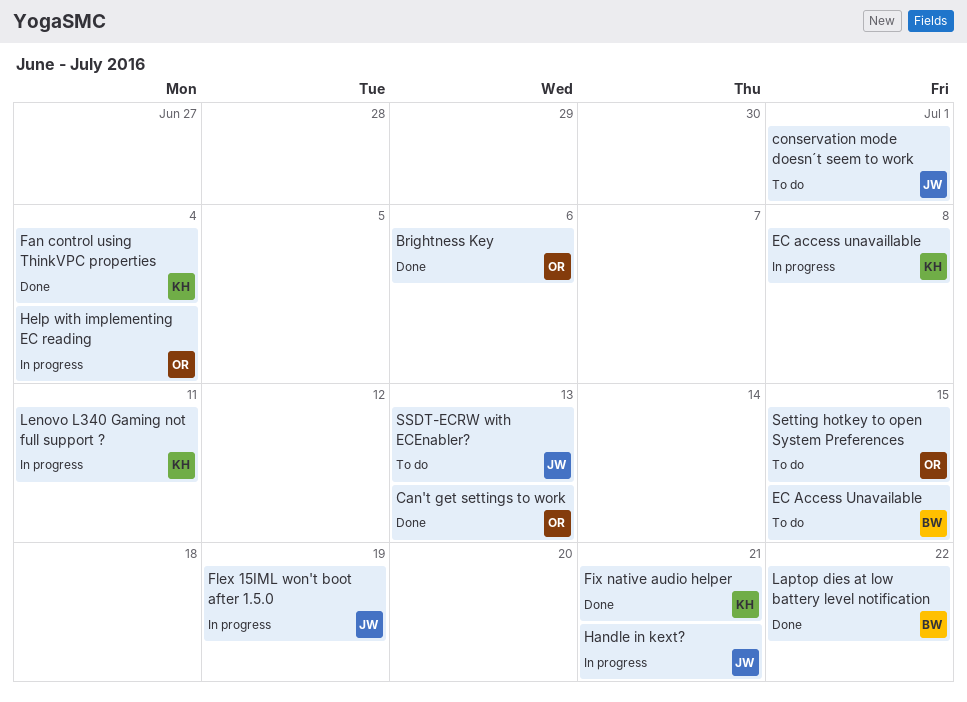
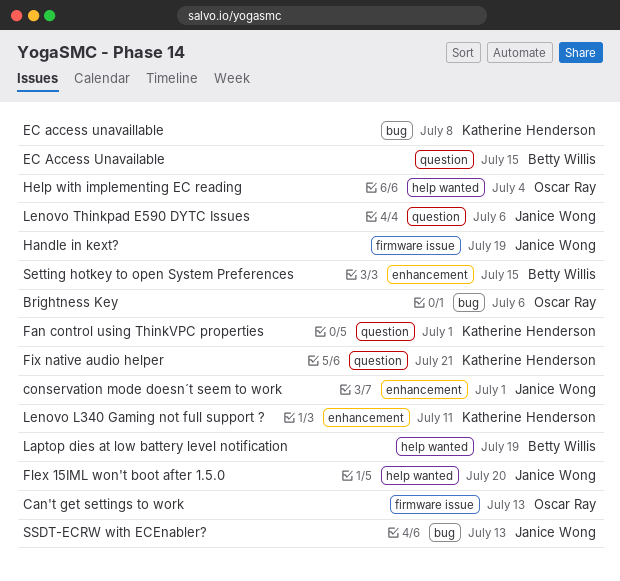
Fan control using ThinkVPC properties, due: Jul 4 -> Jul 1
Flex 15IML won't boot after 1.5.0, due: Jul 19 -> Jul 20
Handle in kext?, due: Jul 21 -> Jul 19
Laptop dies at low battery level notification, due: Jul 22 -> Jul 19
Lenovo Thinkpad E590 DYTC Issues: none -> present
Setting hotkey to open System Preferences, owner: Oscar Ray -> Betty Willis

